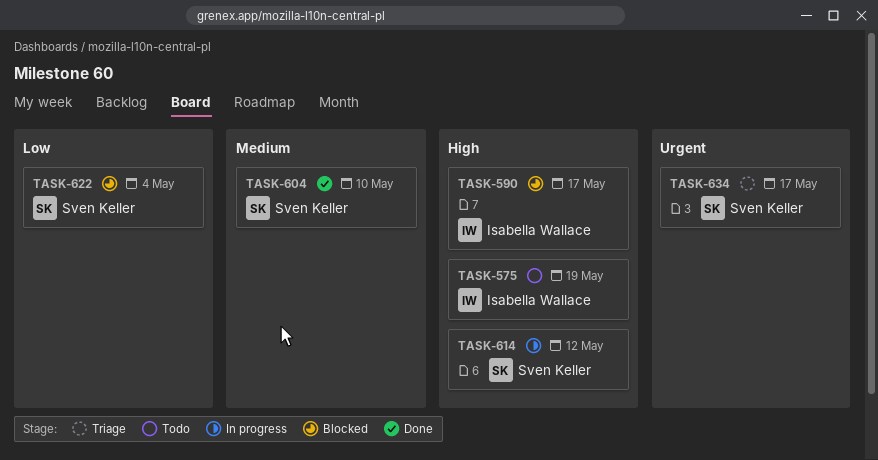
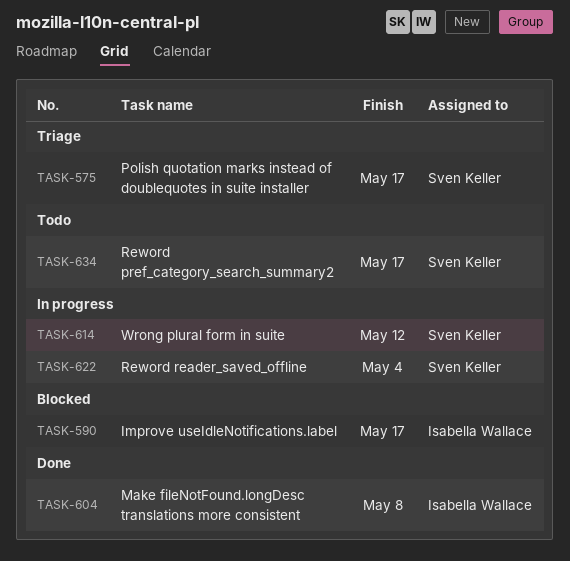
TASK-575, status: Todo -> Triage
TASK-575, owner: Isabella Wallace -> Sven Keller
TASK-575, due: May 19 -> May 17
TASK-604, owner: Sven Keller -> Isabella Wallace
TASK-604, due: May 10 -> May 8
TASK-622, status: Blocked -> In progress
TASK-634, status: Triage -> Todo

